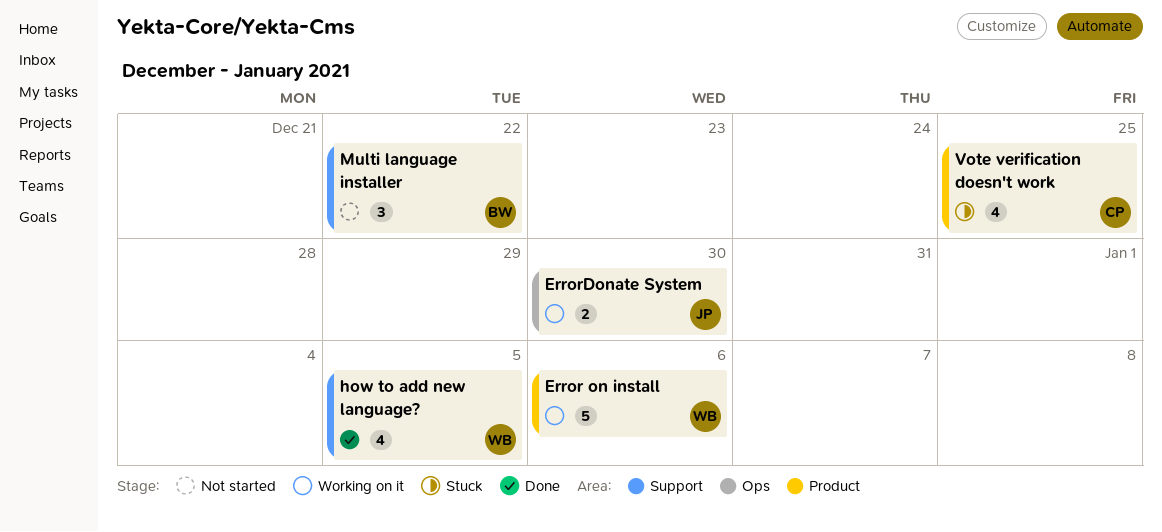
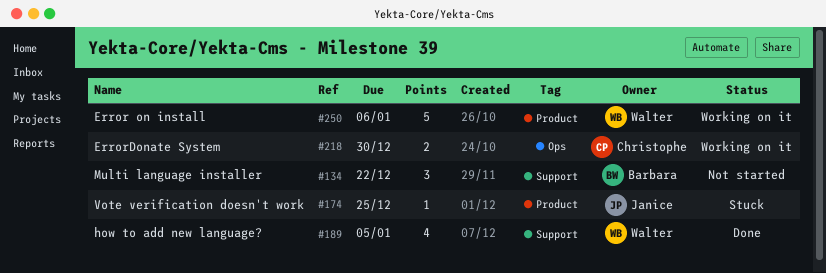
ErrorDonate System, owner: Janice -> Christophe
Vote verification doesn't work, owner: Christophe -> Janice
Vote verification doesn't work, estimate: 4 -> 1

